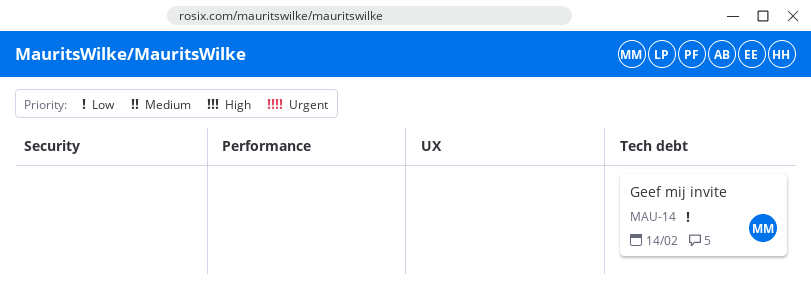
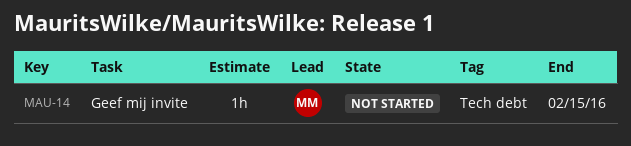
MAU-14, due: Feb 14 -> Feb 15

